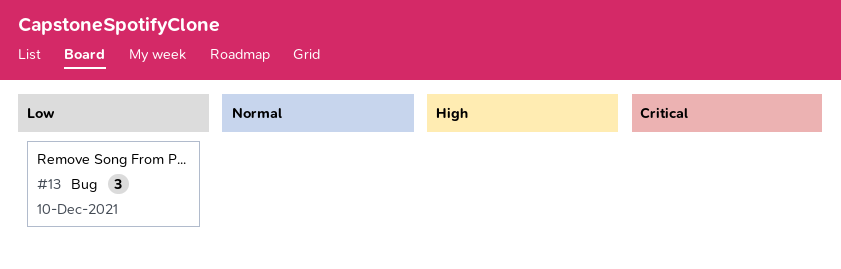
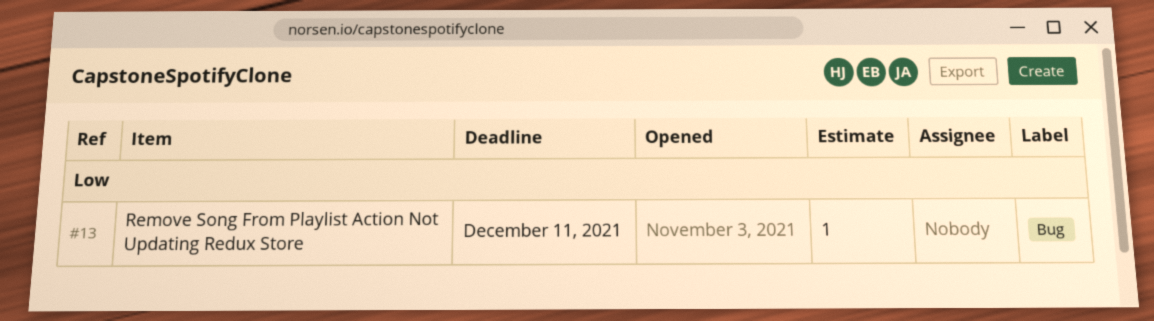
#13, estimate: 3 -> 1
#13, due: Dec 10 -> Dec 11

